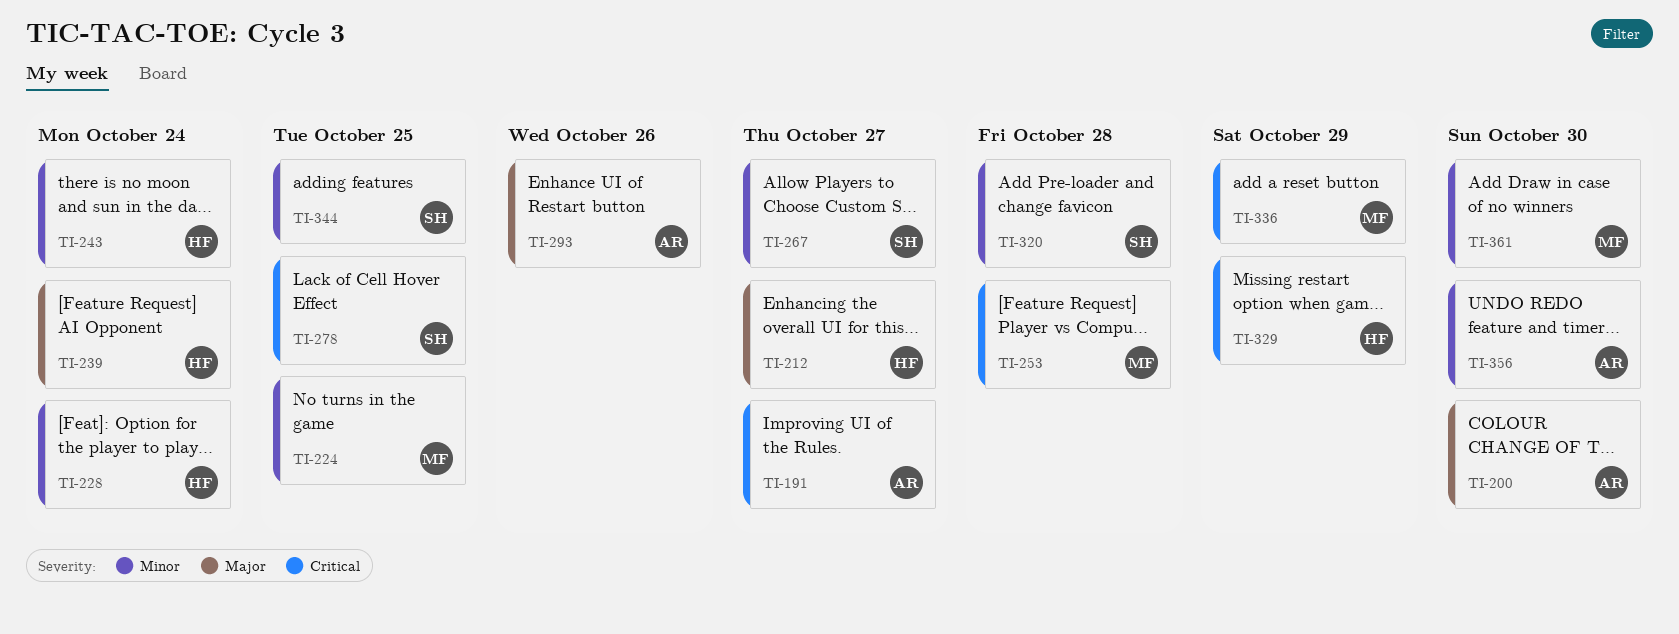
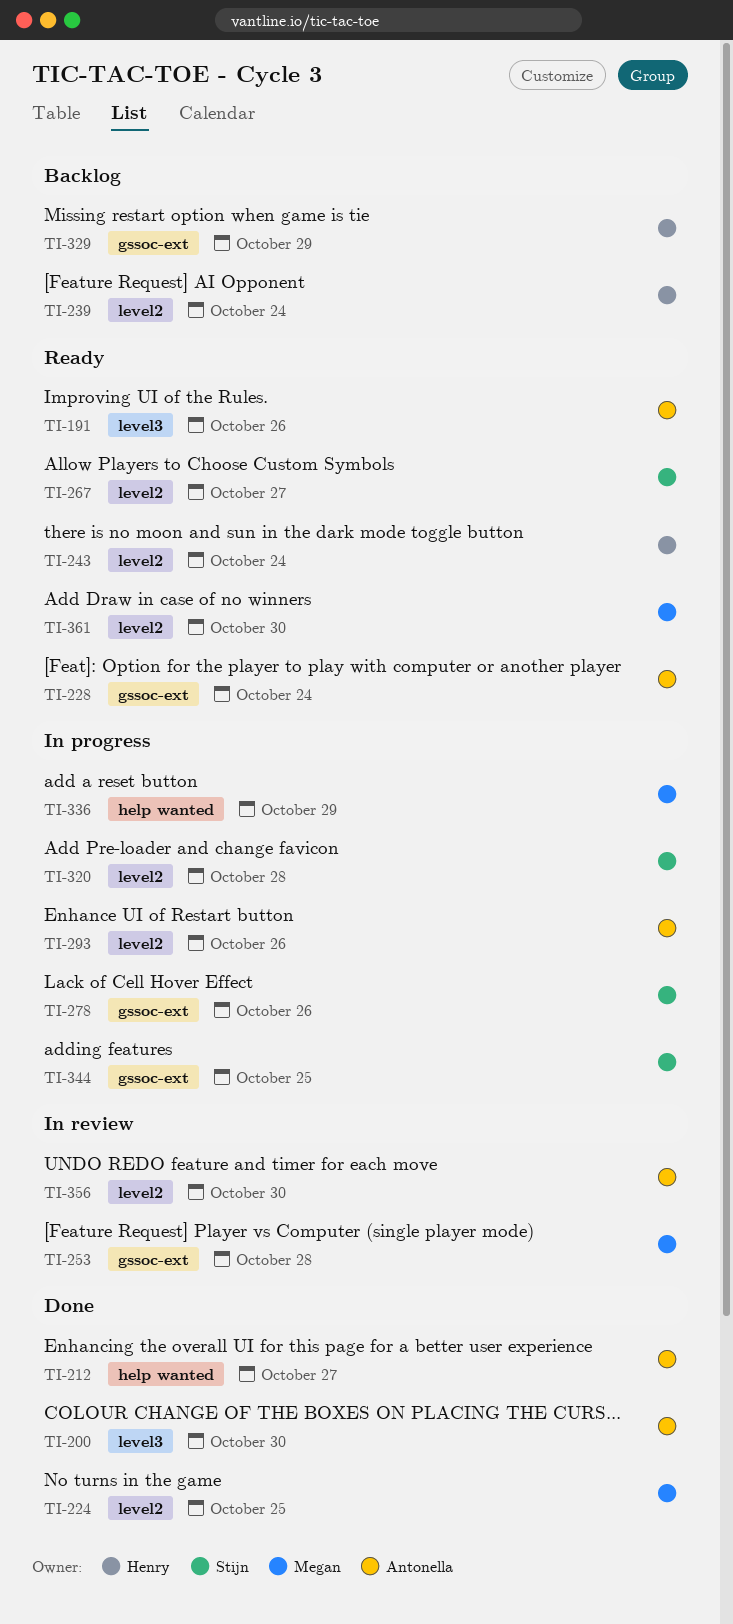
TI-191, due: Oct 27 -> Oct 26
TI-212, owner: Henry -> Antonella
TI-228, owner: Henry -> Antonella
TI-278, due: Oct 25 -> Oct 26

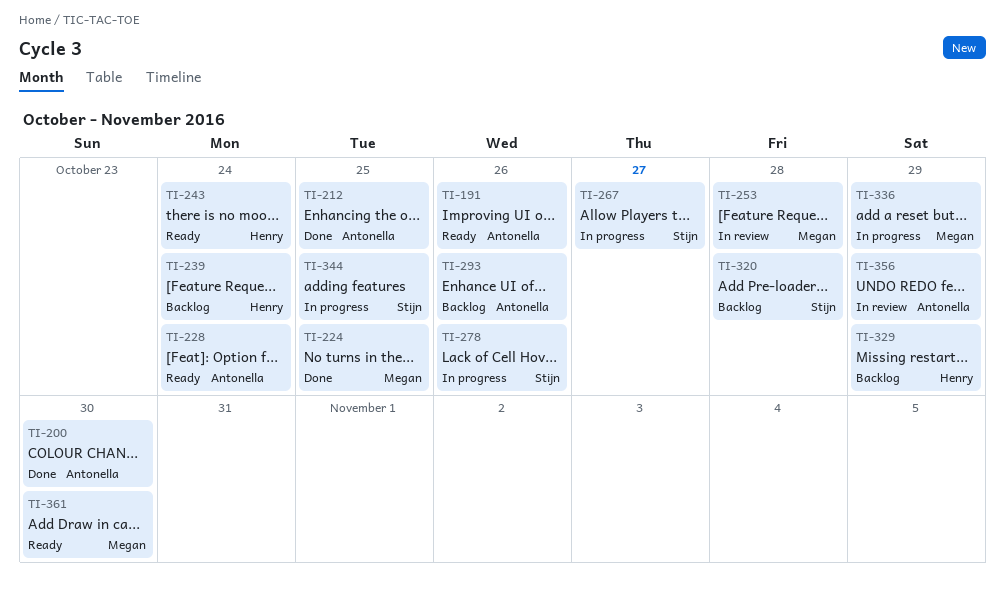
TI-212, due: Oct 27 -> Oct 25
TI-267, status: Ready -> In progress
TI-293, status: In progress -> Backlog
TI-320, status: In progress -> Backlog
TI-356, due: Oct 30 -> Oct 29

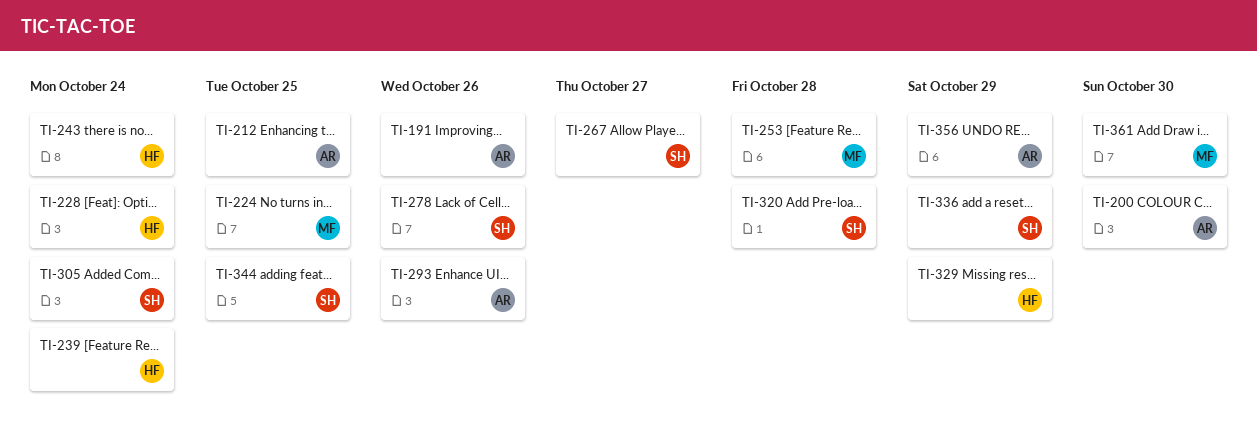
TI-228, owner: Antonella -> Henry
TI-305: none -> present
TI-336, owner: Megan -> Stijn

